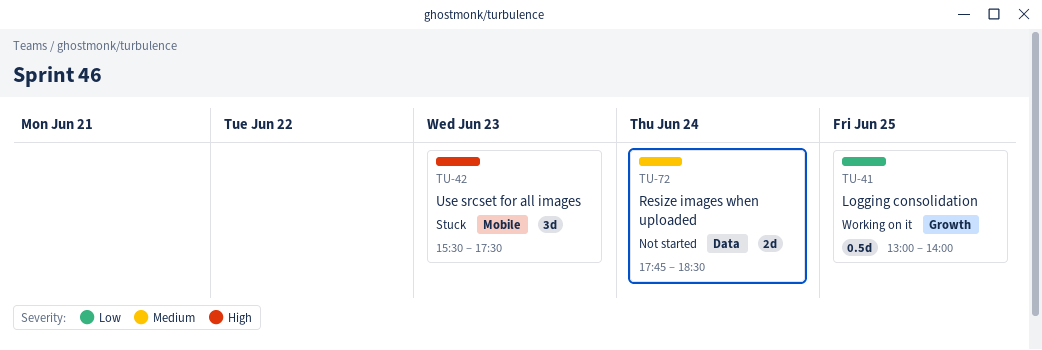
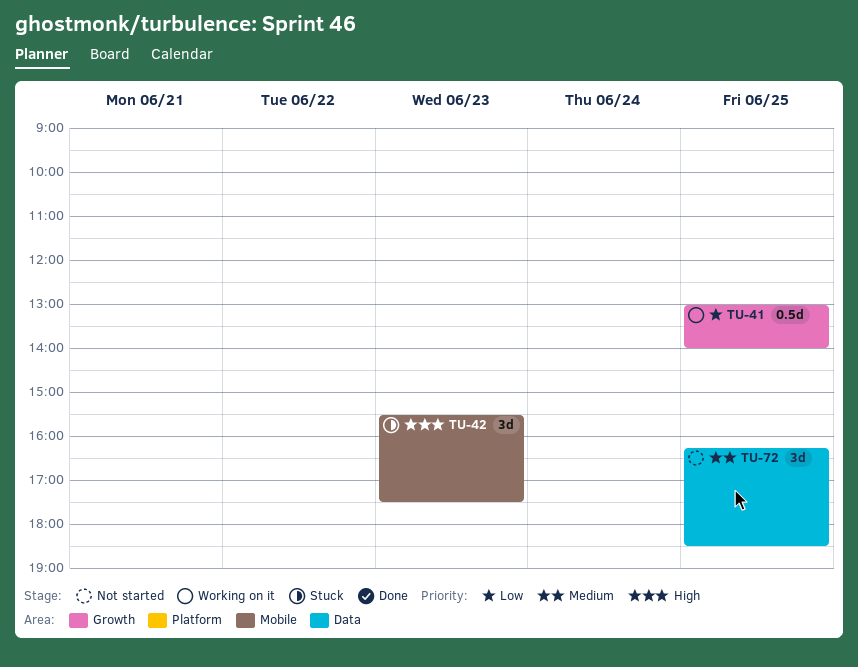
TU-72, estimate: 2d -> 3d
TU-72, day: Jun 24 -> Jun 25
TU-72, begins: 17:45 -> 16:15

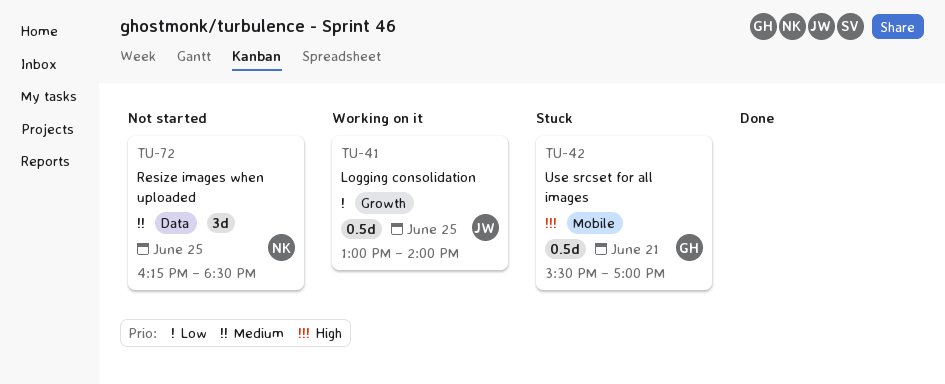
TU-42, estimate: 3d -> 0.5d
TU-42, day: Jun 23 -> Jun 21
TU-42, ends: 17:30 -> 17:00

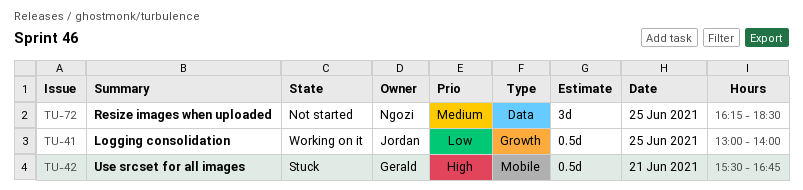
TU-42, ends: 17:00 -> 16:45

